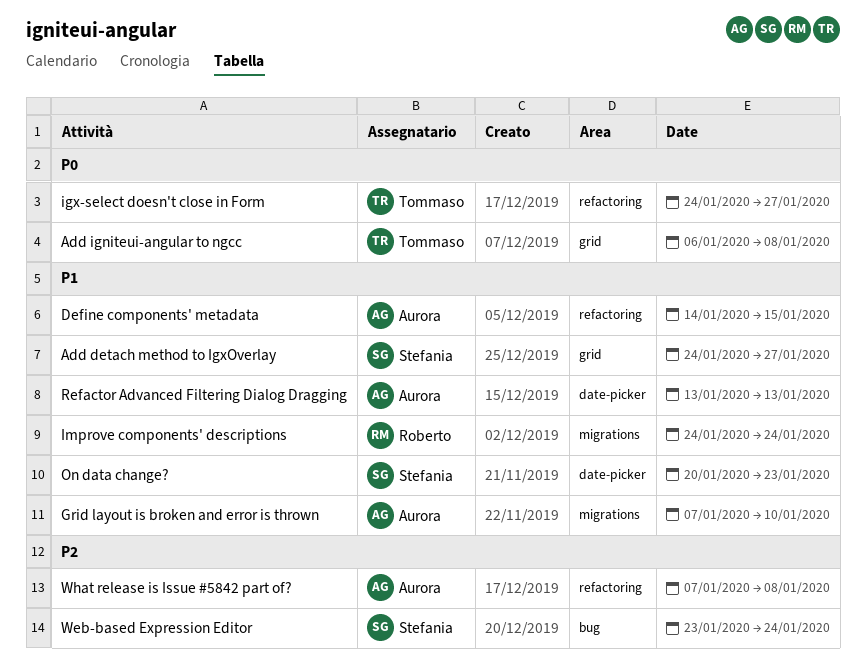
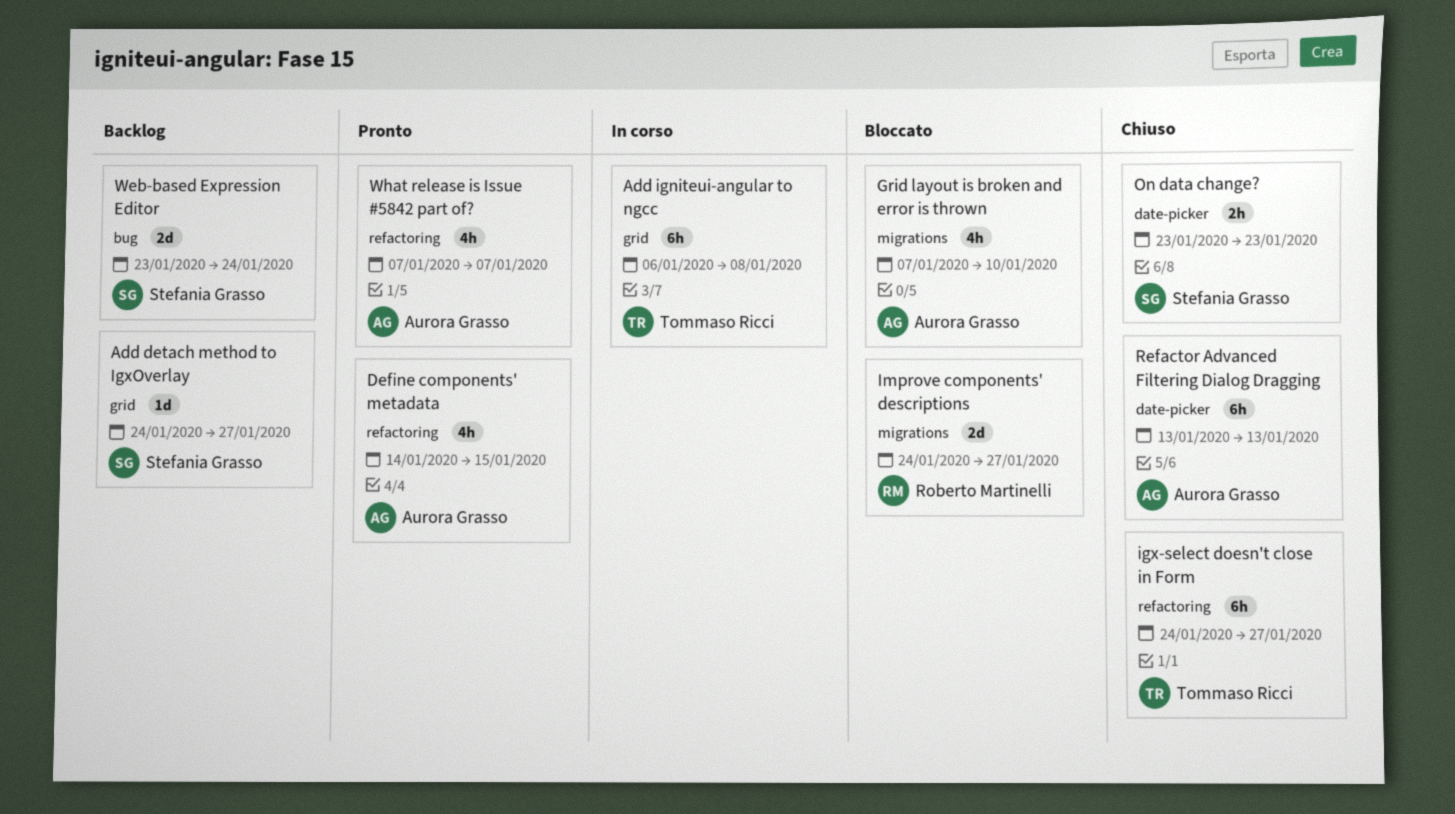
Improve components' descriptions, due: Jan 24 -> Jan 27
On data change?, start: Jan 20 -> Jan 23
What release is Issue #5842 part of?, due: Jan 8 -> Jan 7

